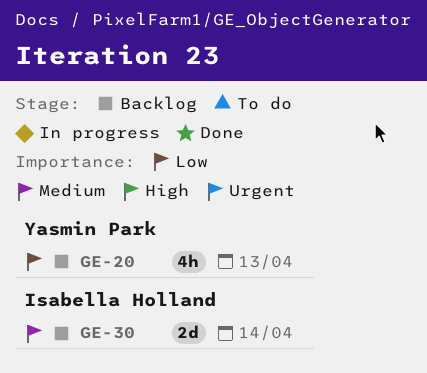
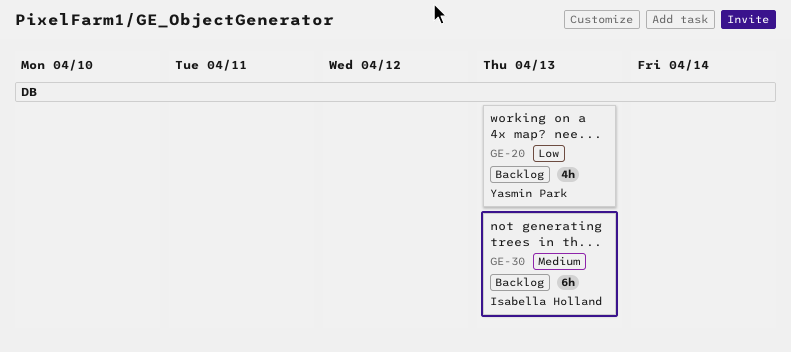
GE-30, estimate: 2d -> 6h
GE-30, due: Apr 14 -> Apr 13

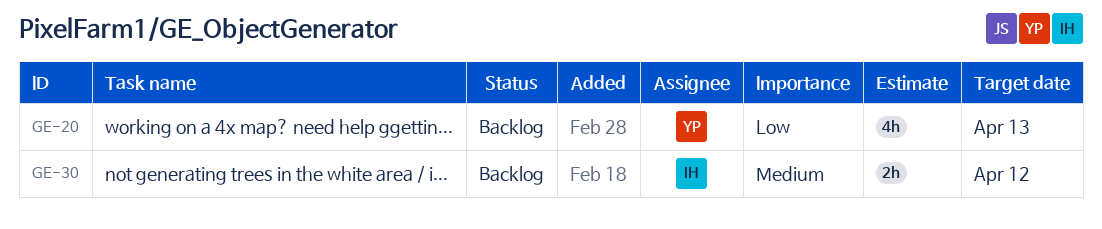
GE-30, estimate: 6h -> 2h
GE-30, due: Apr 13 -> Apr 12

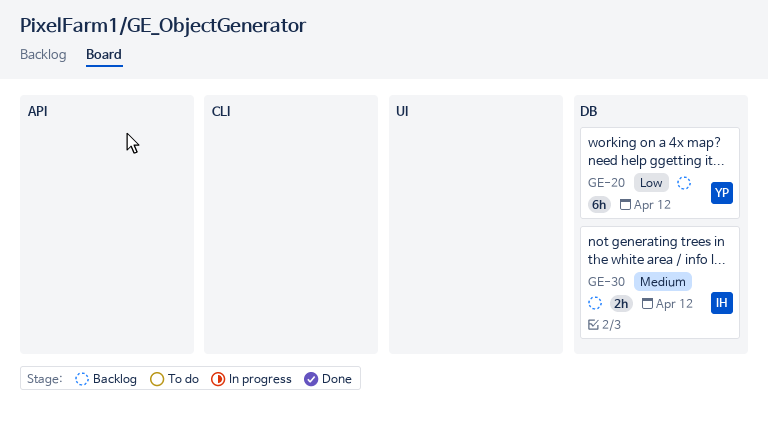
GE-20, estimate: 4h -> 6h
GE-20, due: Apr 13 -> Apr 12

